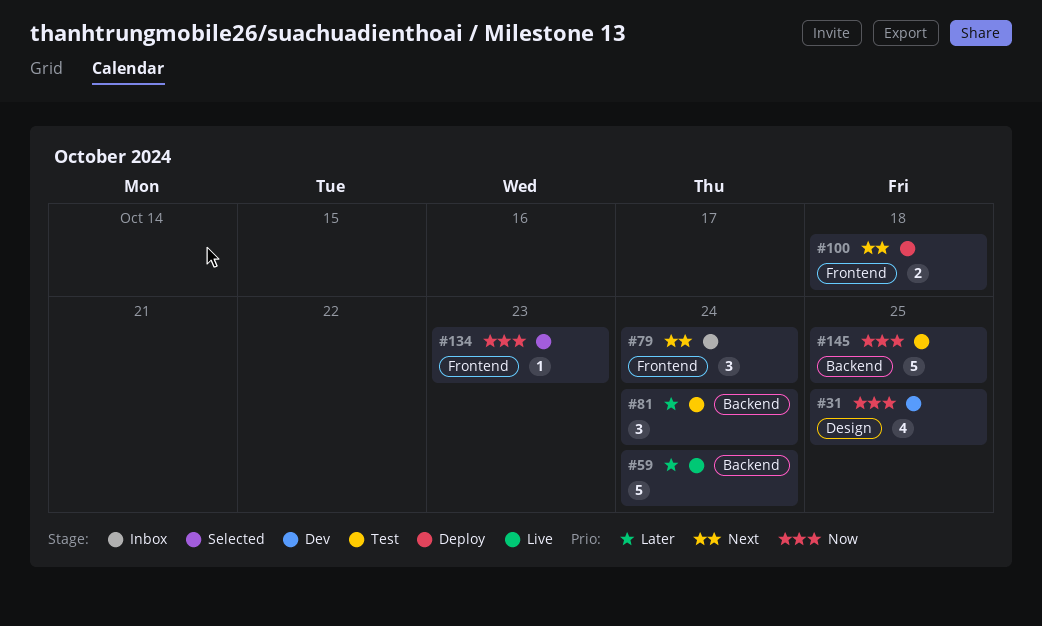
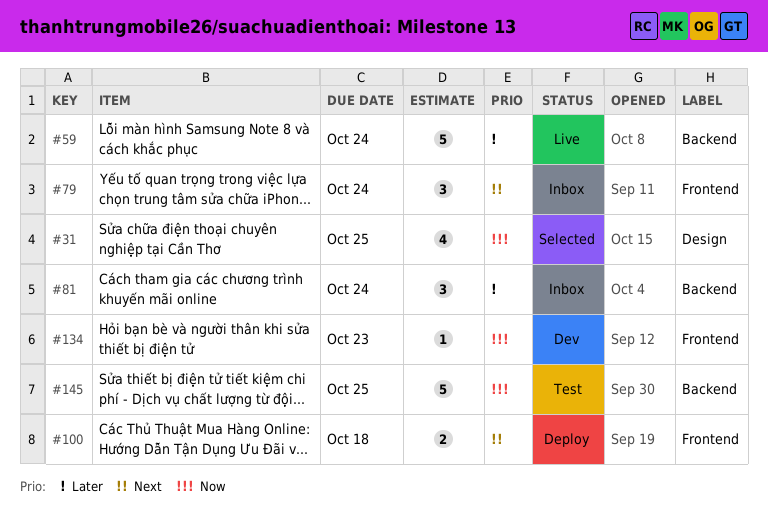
#31, status: Dev -> Selected
#81, status: Test -> Inbox
#134, status: Selected -> Dev

